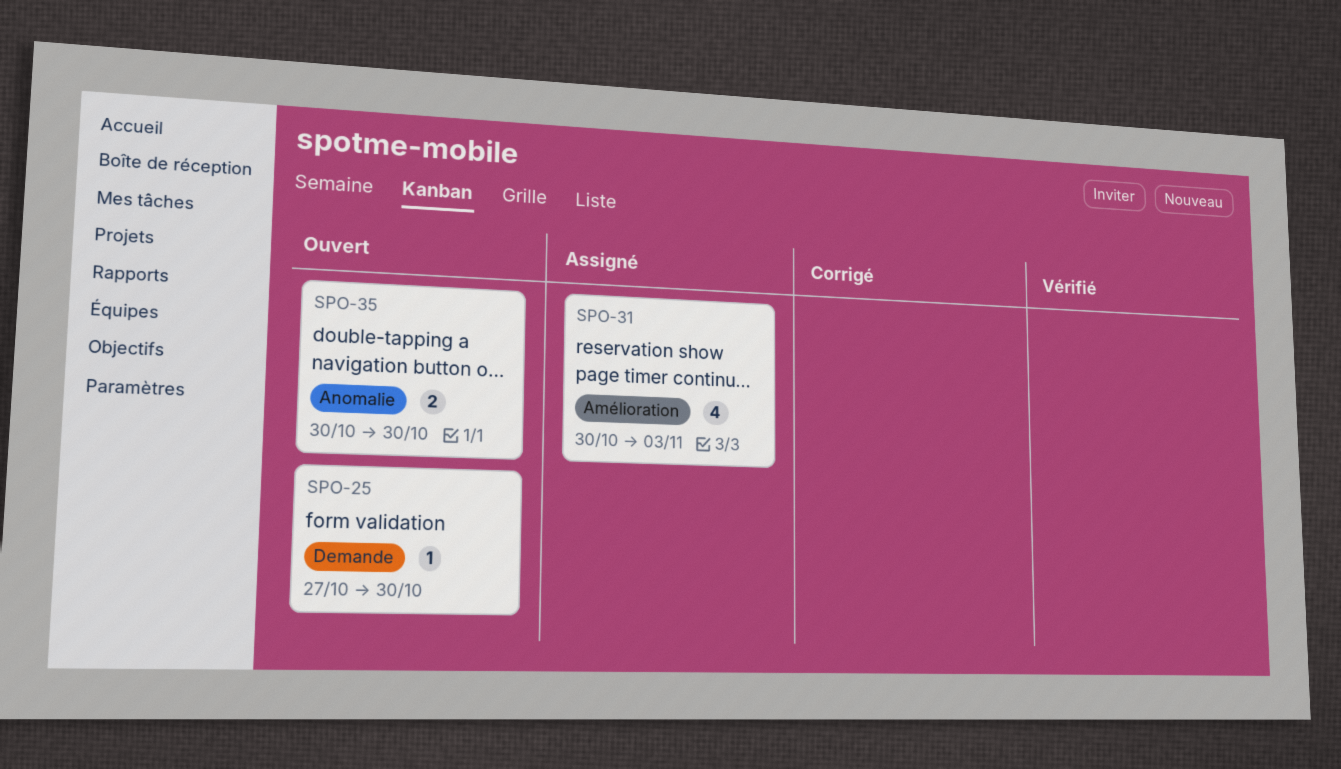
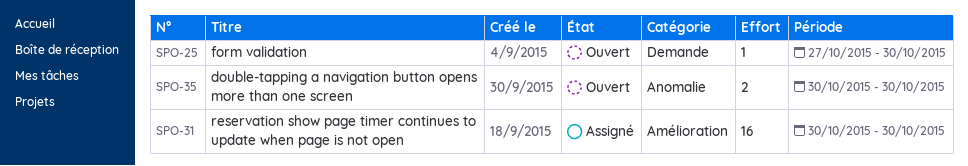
SPO-31, estimate: 4 -> 16
SPO-31, due: Nov 3 -> Oct 30

